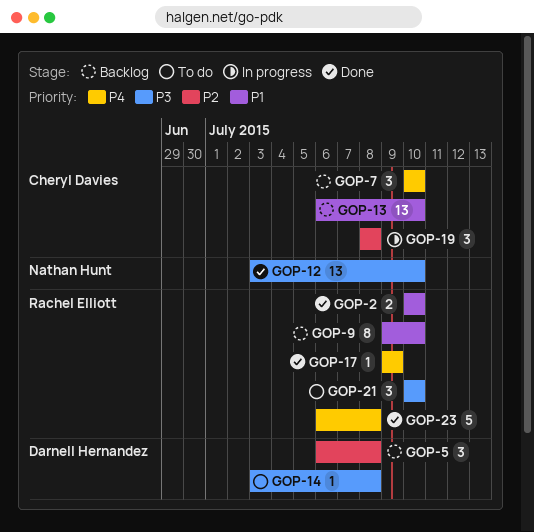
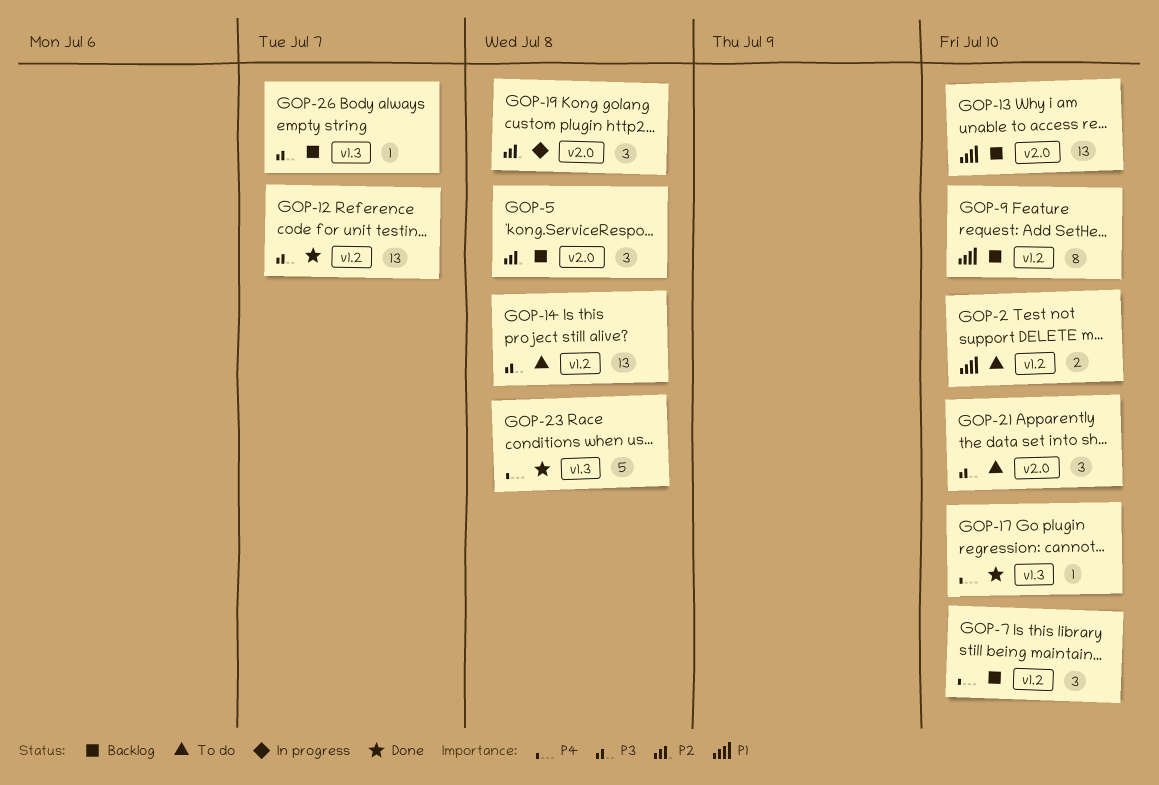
GOP-2, status: Done -> To do
GOP-12, due: Jul 10 -> Jul 7
GOP-14, estimate: 1 -> 13
GOP-17, due: Jul 9 -> Jul 10
GOP-26: none -> present

